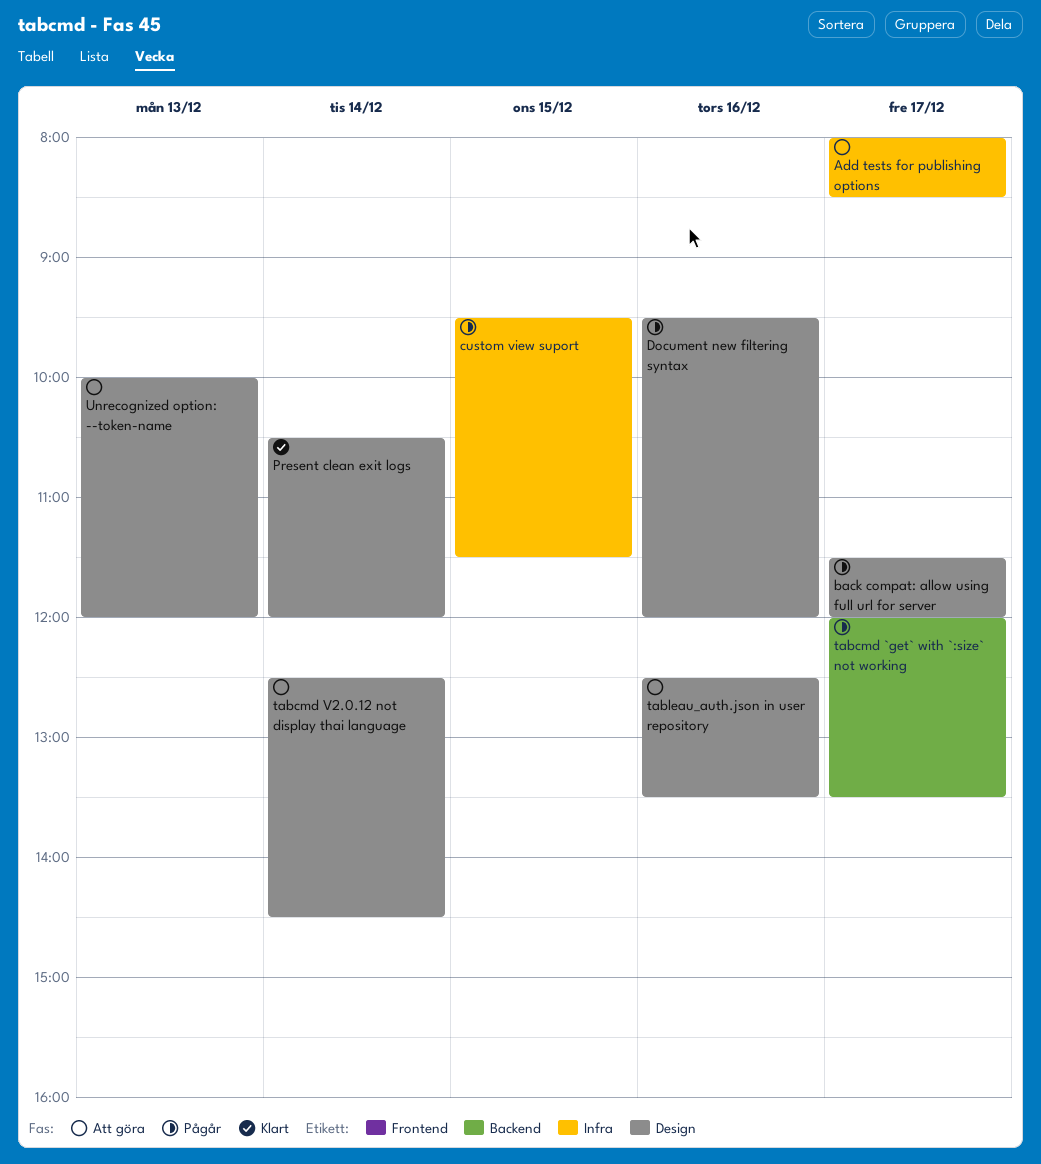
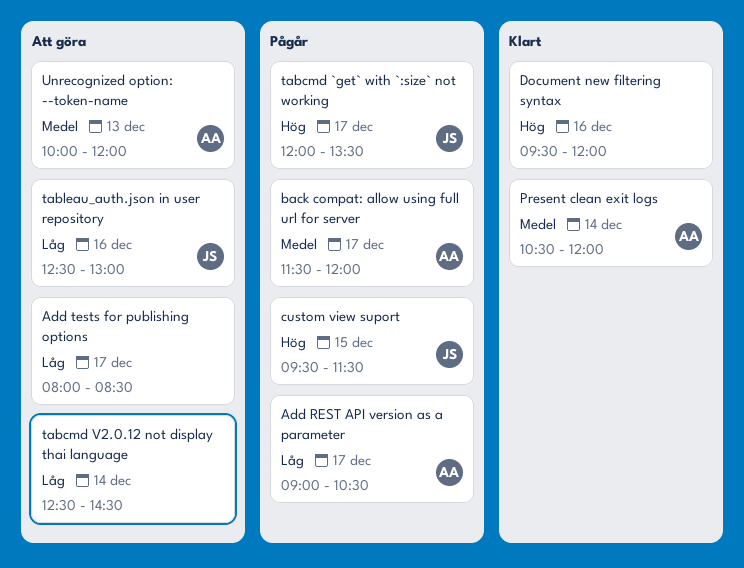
Add REST API version as a parameter: none -> present
Document new filtering syntax, status: Pågår -> Klart
tableau_auth.json in user repository, ends: 13:30 -> 13:00

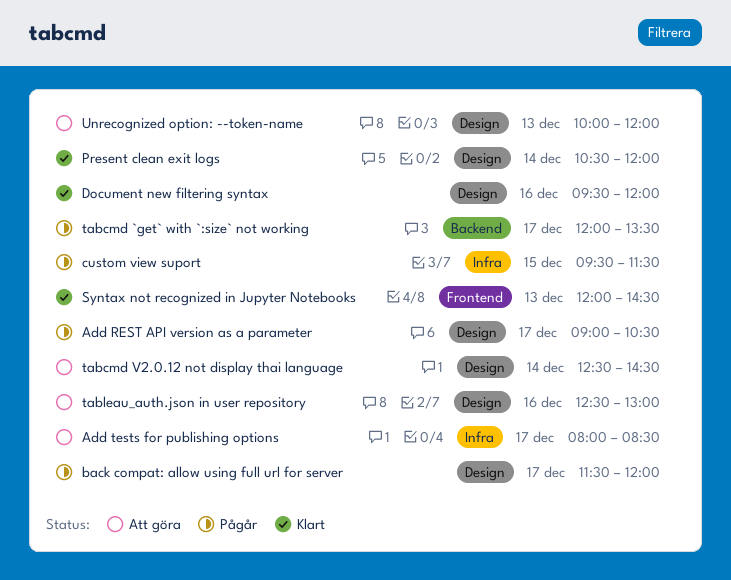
Syntax not recognized in Jupyter Notebooks: none -> present

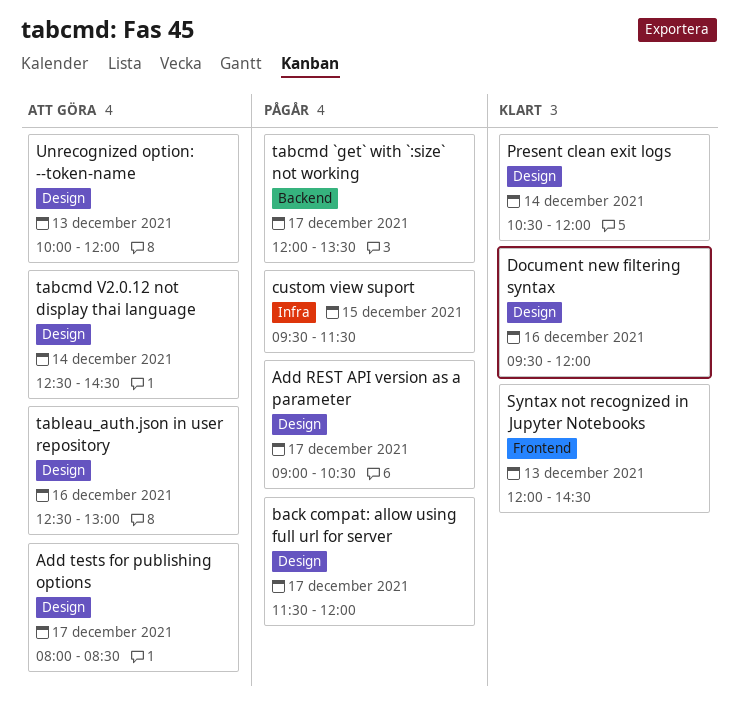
Add tests for publishing options, label: Infra -> Design

